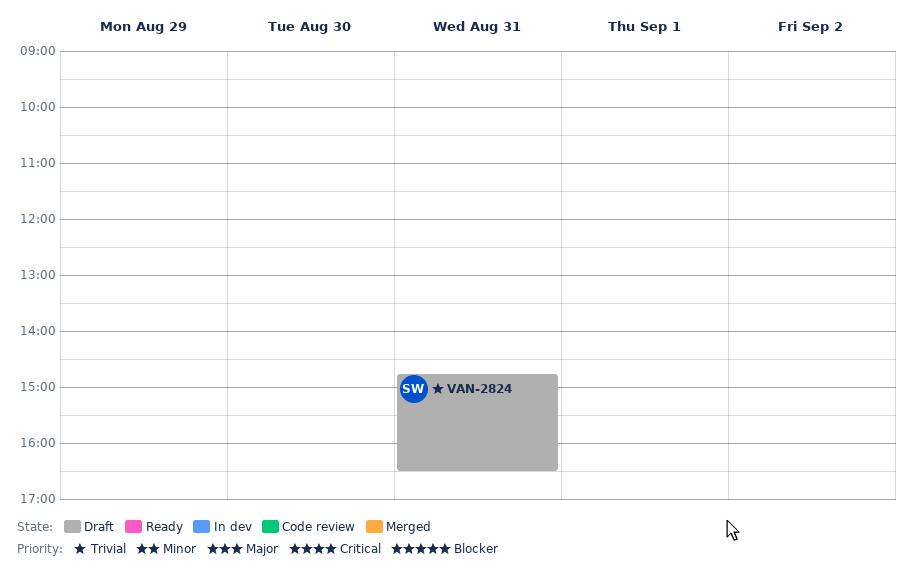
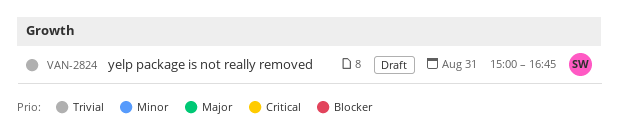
VAN-2824, begins: 14:45 -> 15:00
VAN-2824, ends: 16:30 -> 16:45

